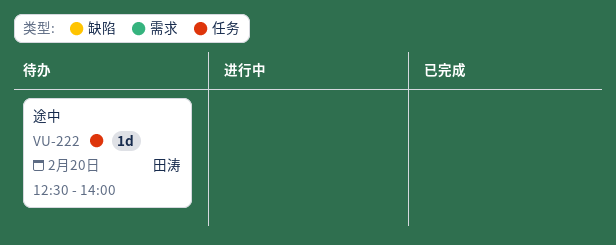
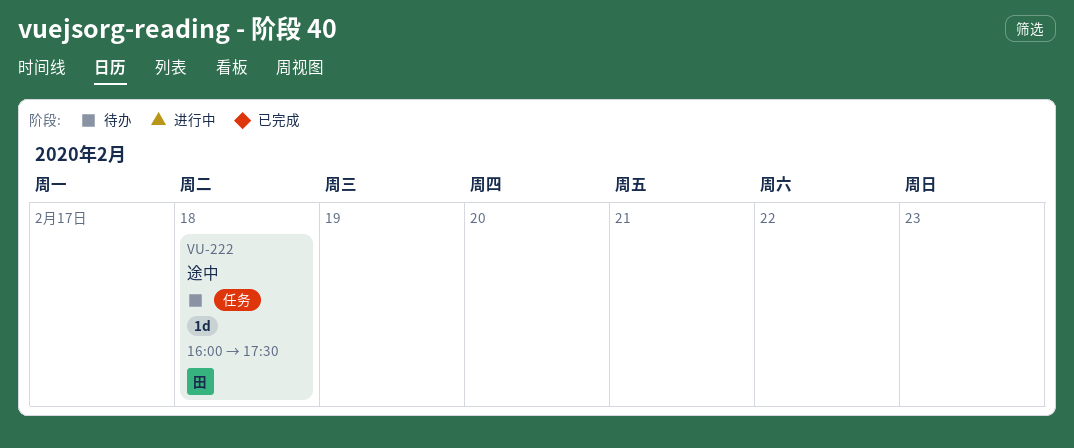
VU-222, day: Feb 20 -> Feb 18
VU-222, begins: 12:30 -> 16:00
VU-222, ends: 14:00 -> 17:30

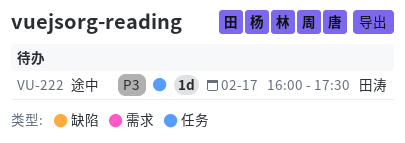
VU-222, day: Feb 18 -> Feb 17

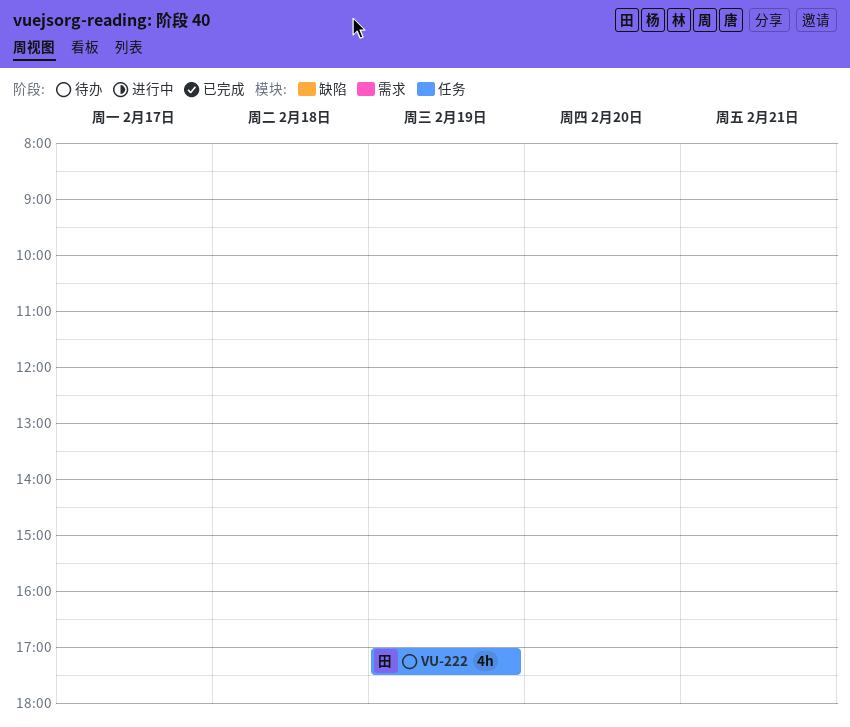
VU-222, estimate: 1d -> 4h
VU-222, day: Feb 17 -> Feb 19
VU-222, begins: 16:00 -> 17:00

